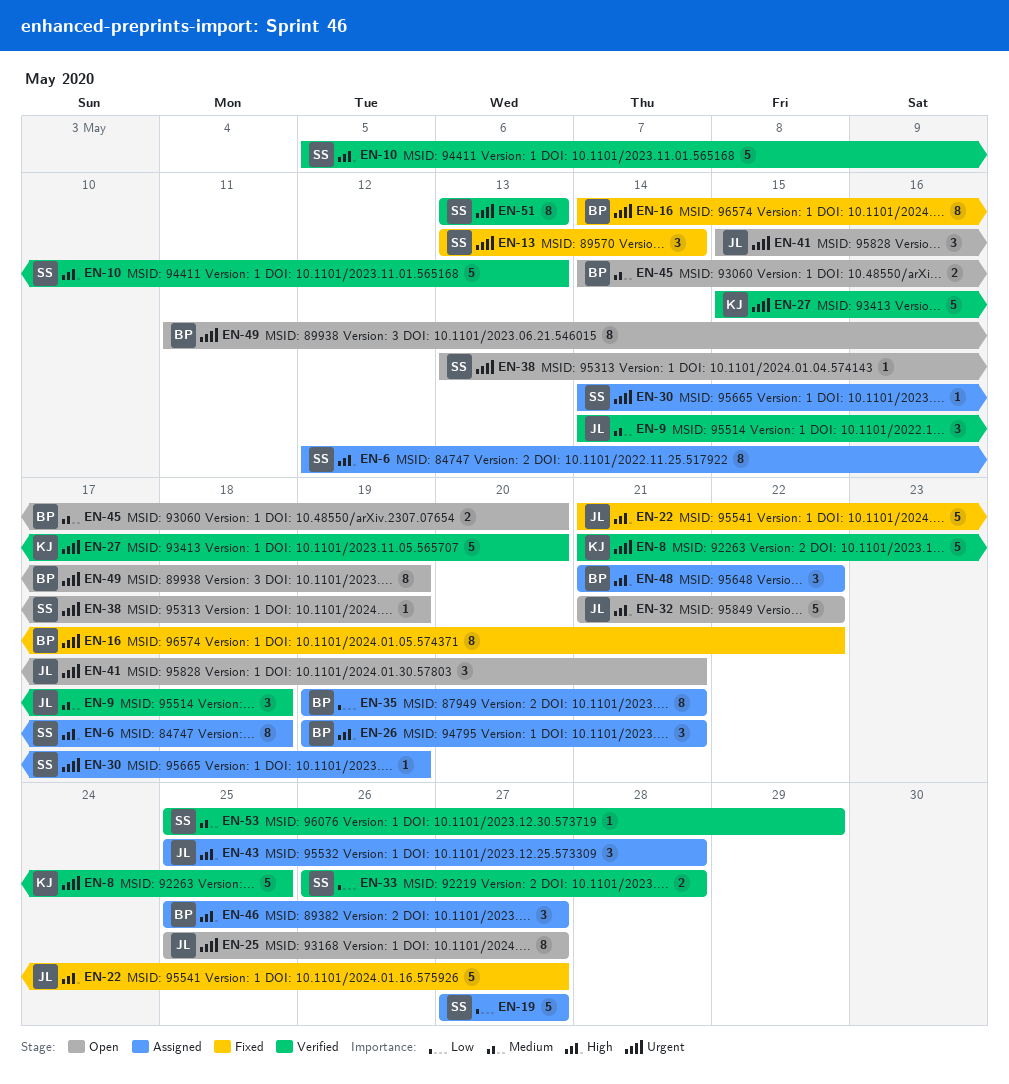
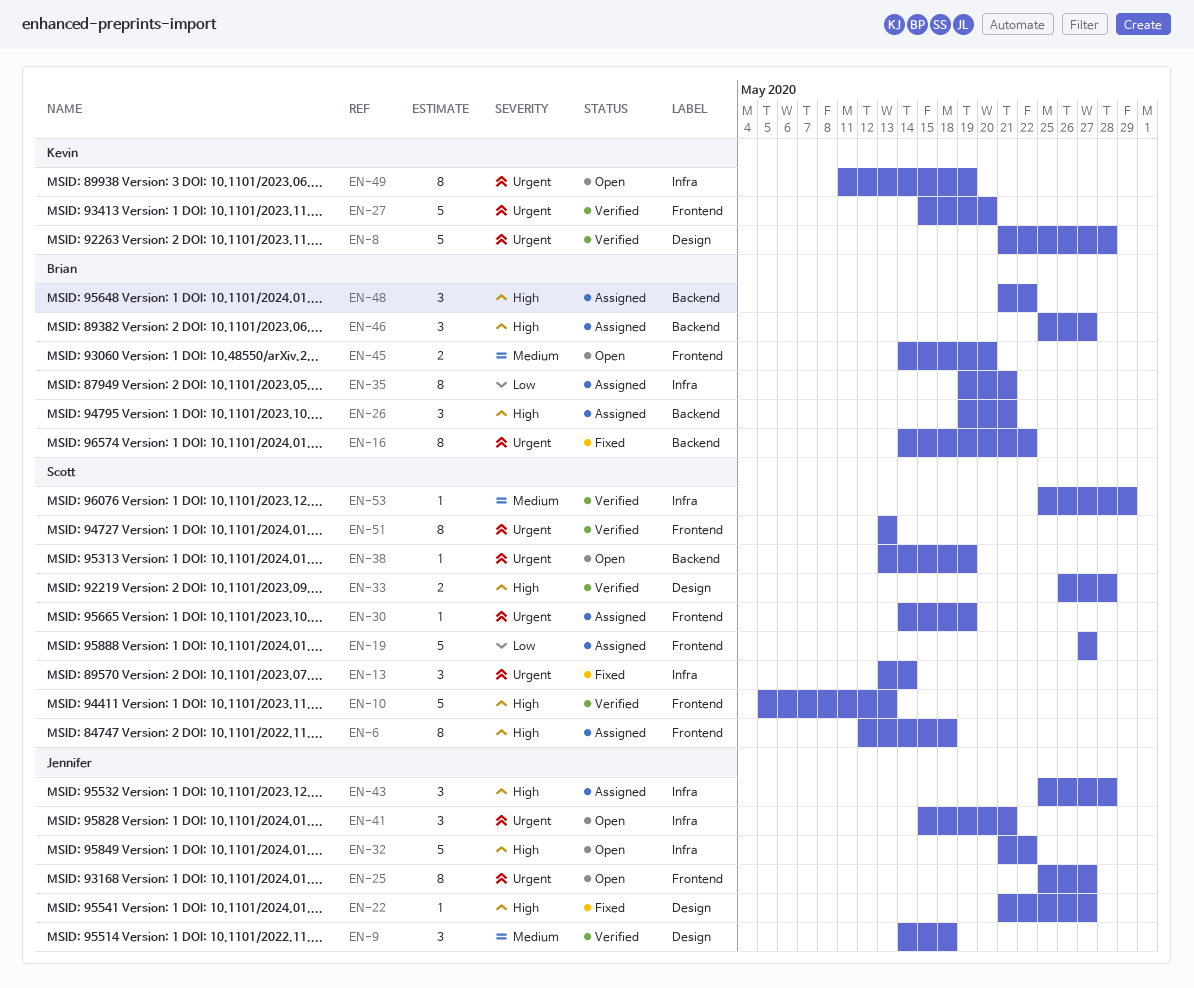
EN-8, due: May 25 -> May 28
EN-22, estimate: 5 -> 1
EN-33, priority: Low -> High
EN-49, owner: Brian -> Kevin

